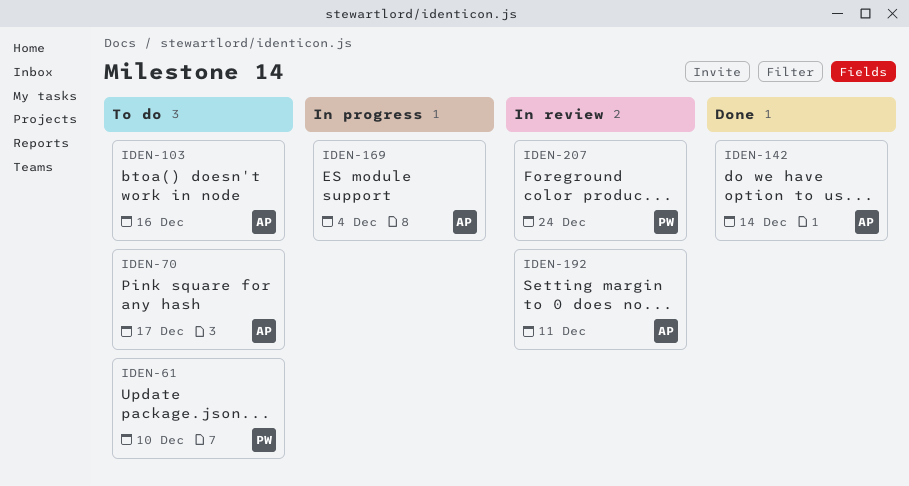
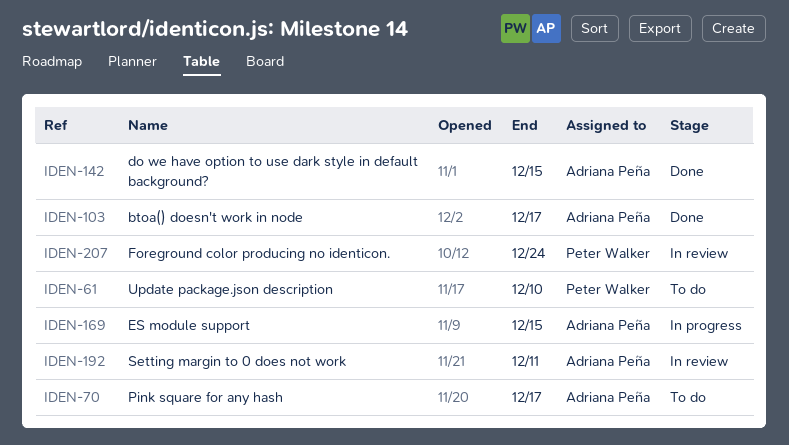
IDEN-103, status: To do -> Done
IDEN-103, due: Dec 16 -> Dec 17
IDEN-142, due: Dec 14 -> Dec 15
IDEN-169, due: Dec 4 -> Dec 15

